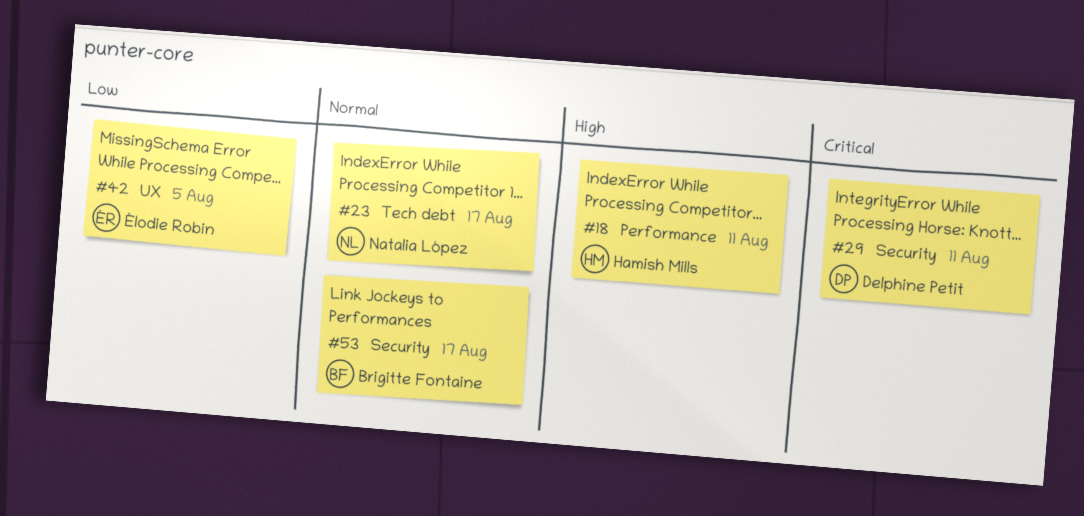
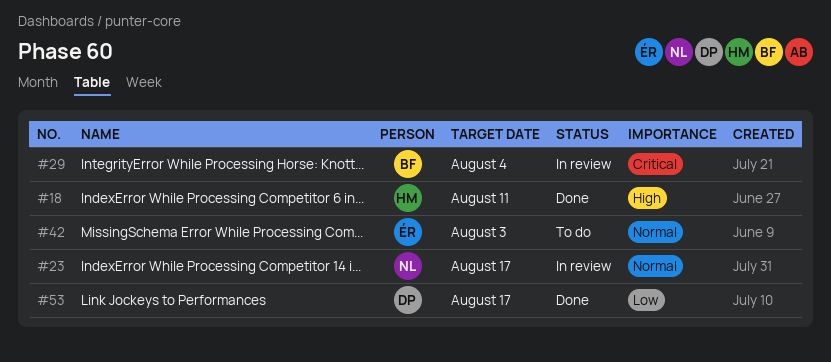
#29, owner: Delphine Petit -> Brigitte Fontaine
#29, due: Aug 11 -> Aug 4
#42, priority: Low -> Normal
#42, due: Aug 5 -> Aug 3
#53, owner: Brigitte Fontaine -> Delphine Petit
#53, priority: Normal -> Low

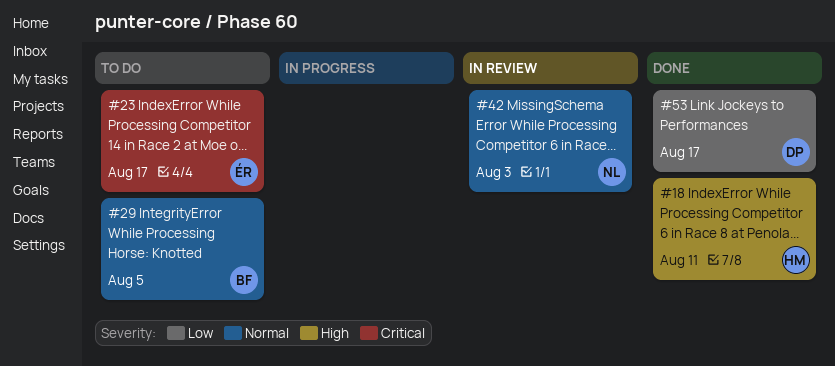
#23, status: In review -> To do
#23, owner: NL -> ÉR
#23, priority: Normal -> Critical
#29, status: In review -> To do
#29, priority: Critical -> Normal
#29, due: Aug 4 -> Aug 5
#42, status: To do -> In review
#42, owner: ÉR -> NL

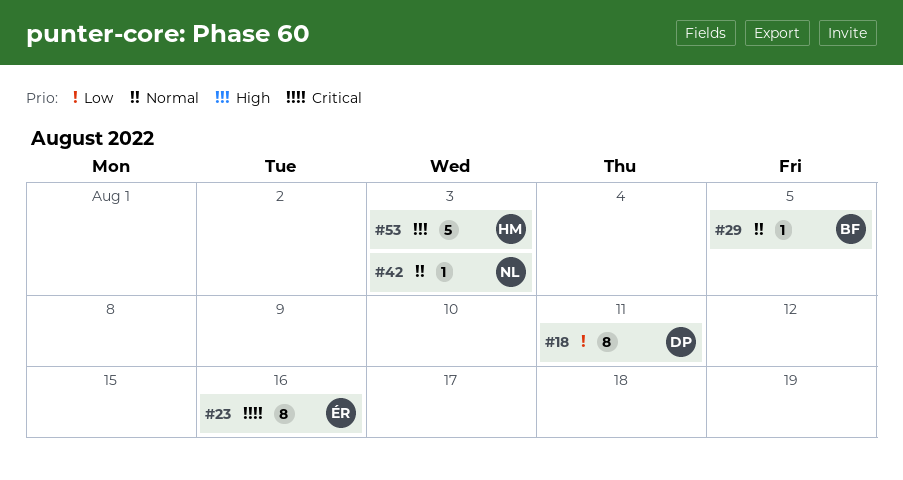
#18, owner: HM -> DP
#18, priority: High -> Low
#23, due: Aug 17 -> Aug 16
#53, owner: DP -> HM
#53, priority: Low -> High
#53, due: Aug 17 -> Aug 3

